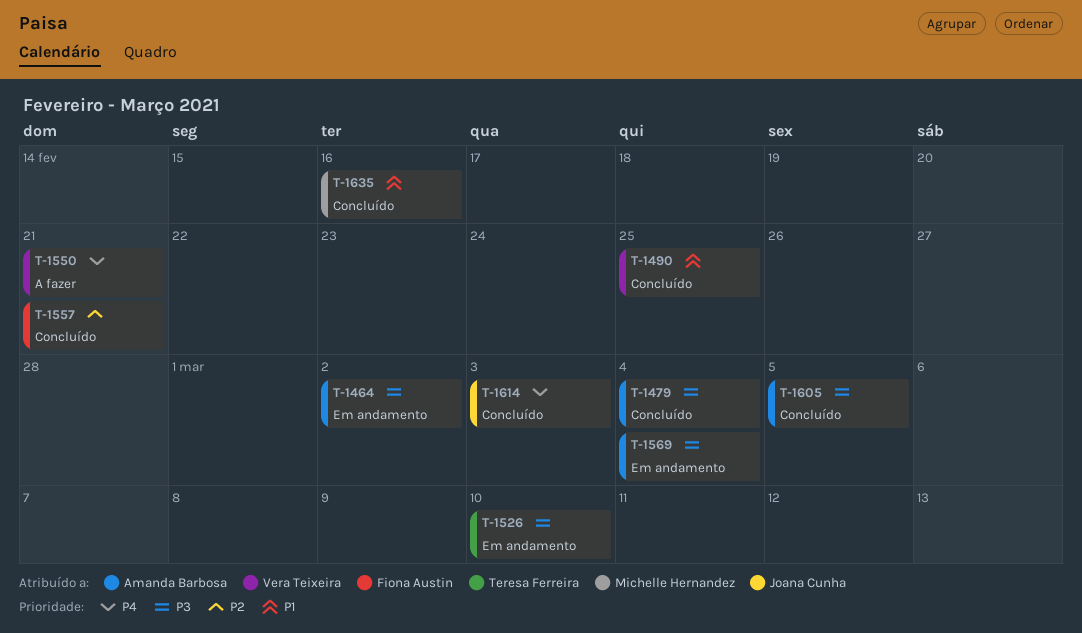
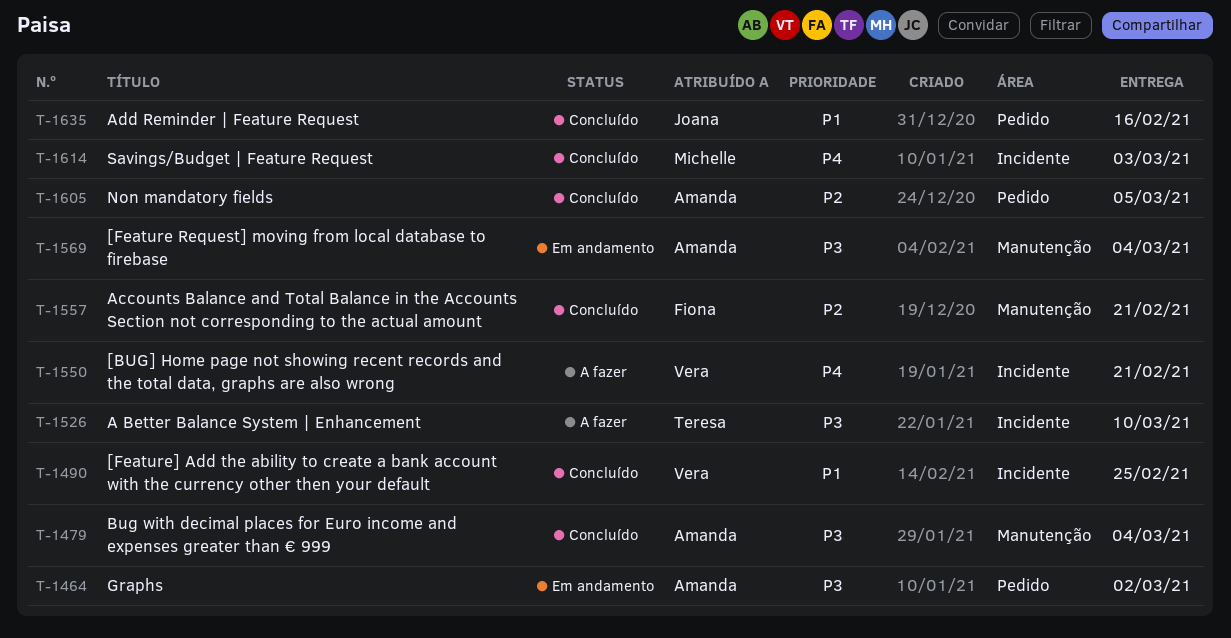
T-1526, status: Em andamento -> A fazer
T-1605, priority: P3 -> P2
T-1614, owner: Joana Cunha -> Michelle Hernandez
T-1635, owner: Michelle Hernandez -> Joana Cunha

